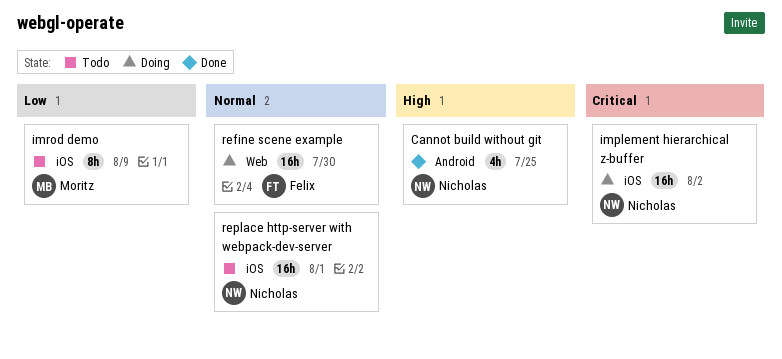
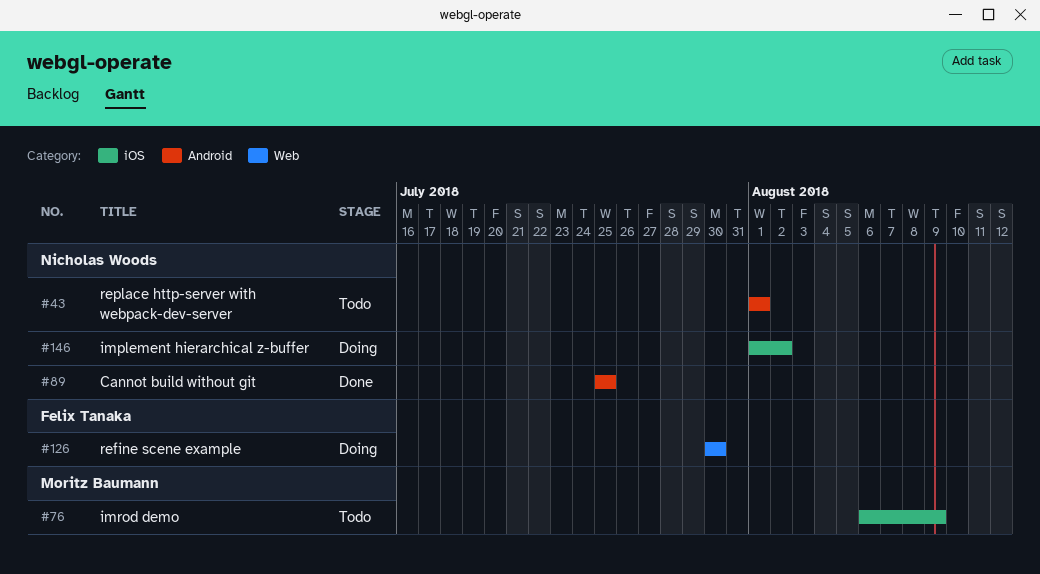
replace http-server with webpack-dev-server, label: iOS -> Android

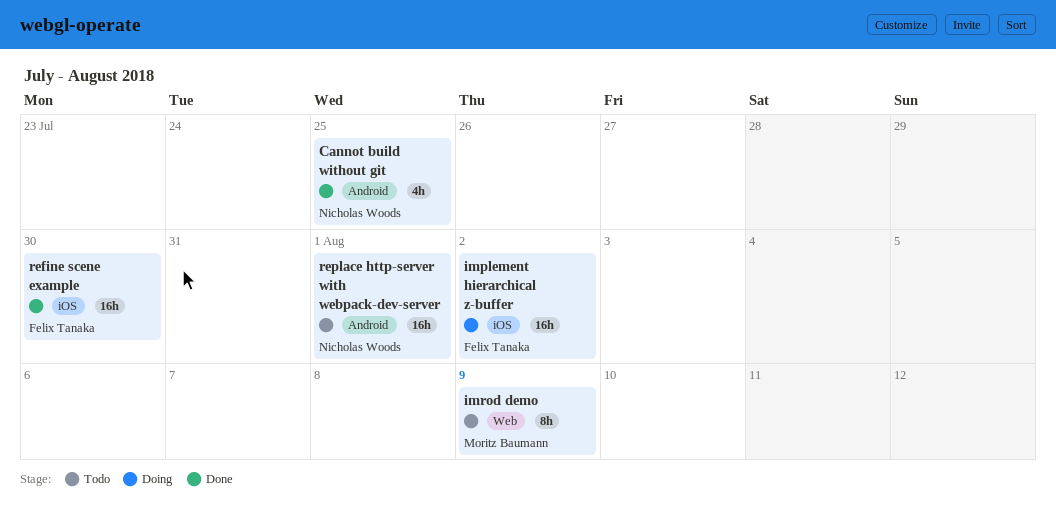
implement hierarchical z-buffer, owner: Nicholas Woods -> Felix Tanaka
imrod demo, label: iOS -> Web
refine scene example, status: Doing -> Done
refine scene example, label: Web -> iOS

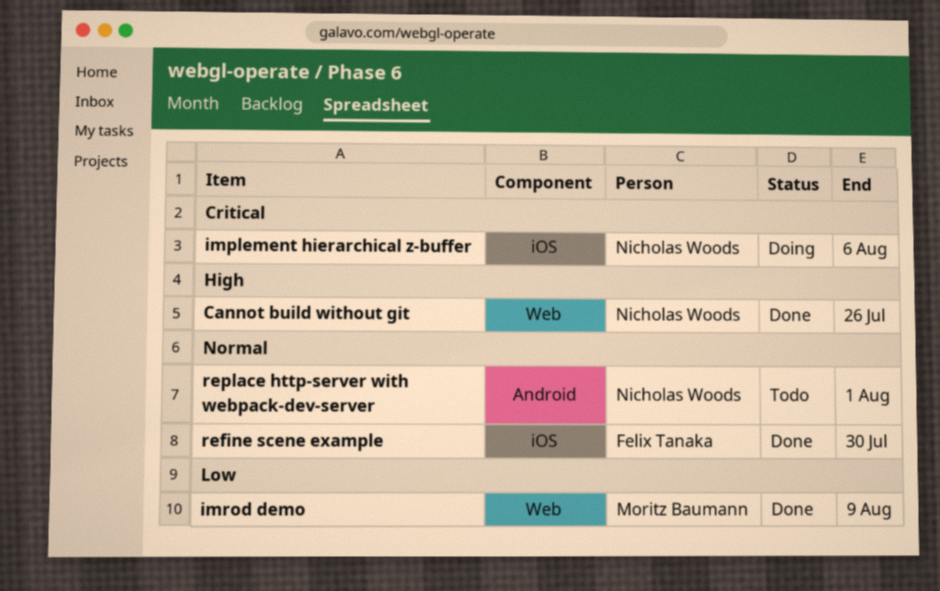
Cannot build without git, label: Android -> Web
Cannot build without git, due: Jul 25 -> Jul 26
implement hierarchical z-buffer, owner: Felix Tanaka -> Nicholas Woods
implement hierarchical z-buffer, due: Aug 2 -> Aug 6
imrod demo, status: Todo -> Done

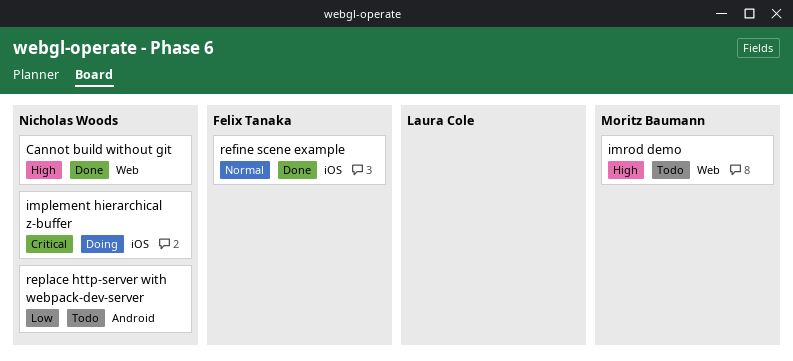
imrod demo, status: Done -> Todo
imrod demo, priority: Low -> High
replace http-server with webpack-dev-server, priority: Normal -> Low

